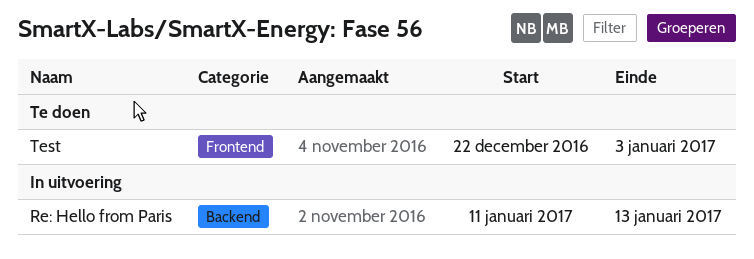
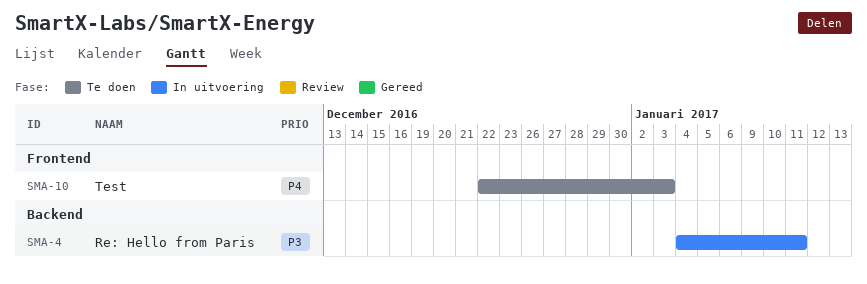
Re: Hello from Paris, start: Jan 11 -> Jan 4
Re: Hello from Paris, due: Jan 13 -> Jan 11

